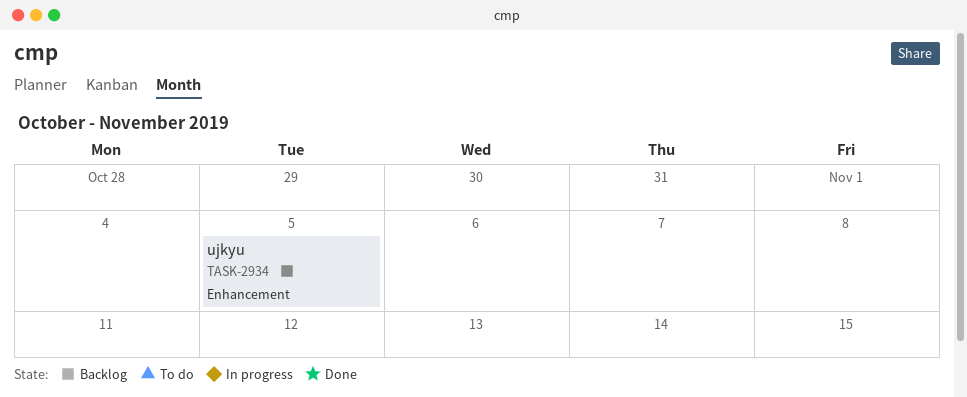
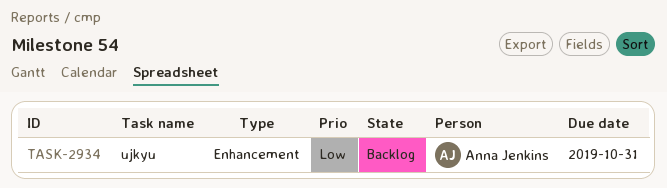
TASK-2934, due: Nov 5 -> Oct 31

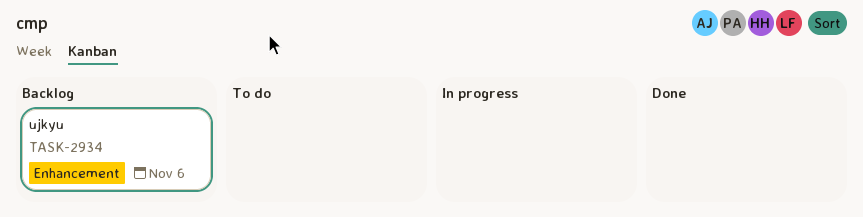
TASK-2934, due: Oct 31 -> Nov 6

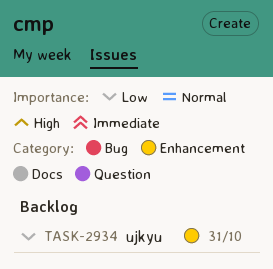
TASK-2934, due: Nov 6 -> Oct 31

